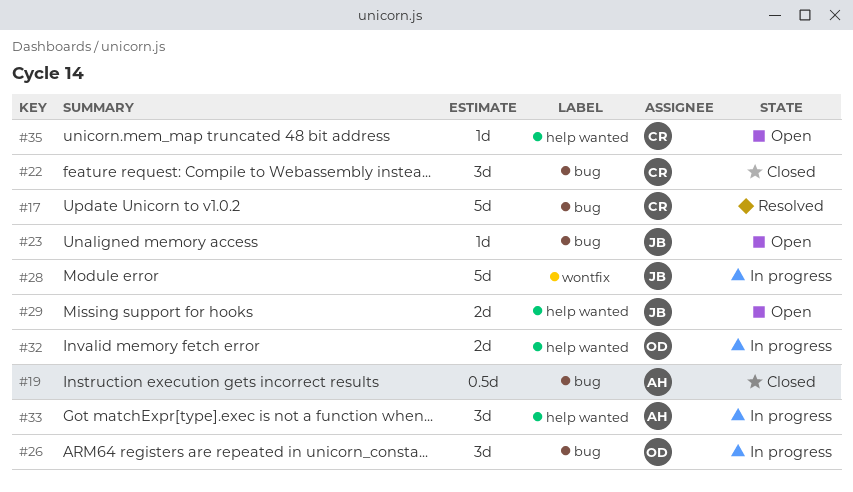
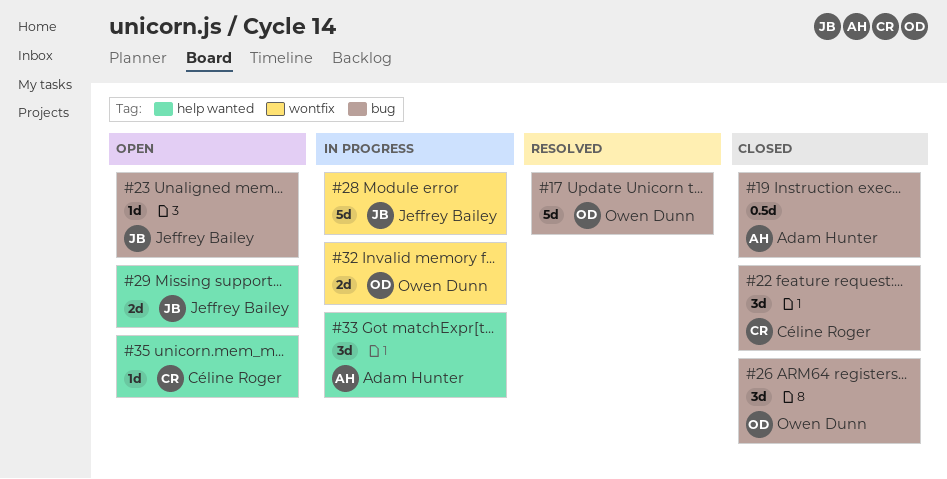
#17, owner: Céline Roger -> Owen Dunn
#26, status: In progress -> Closed
#32, label: help wanted -> wontfix

